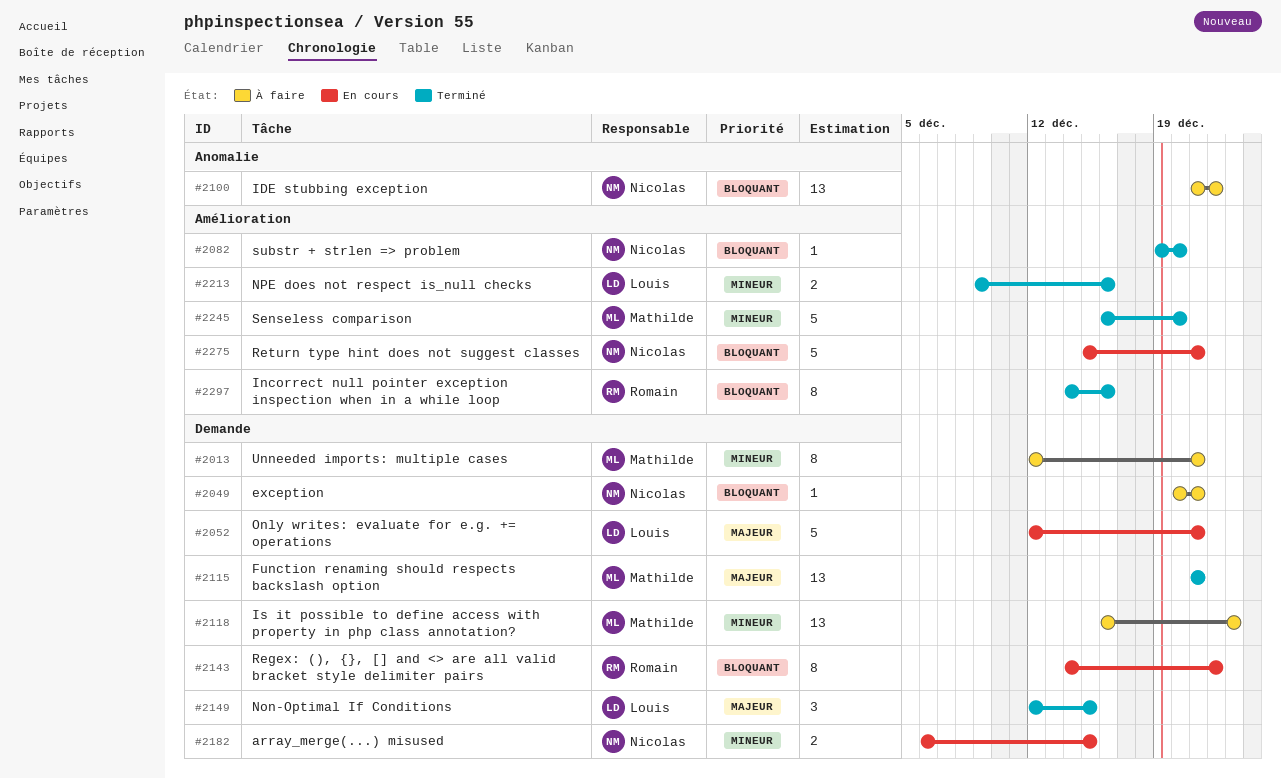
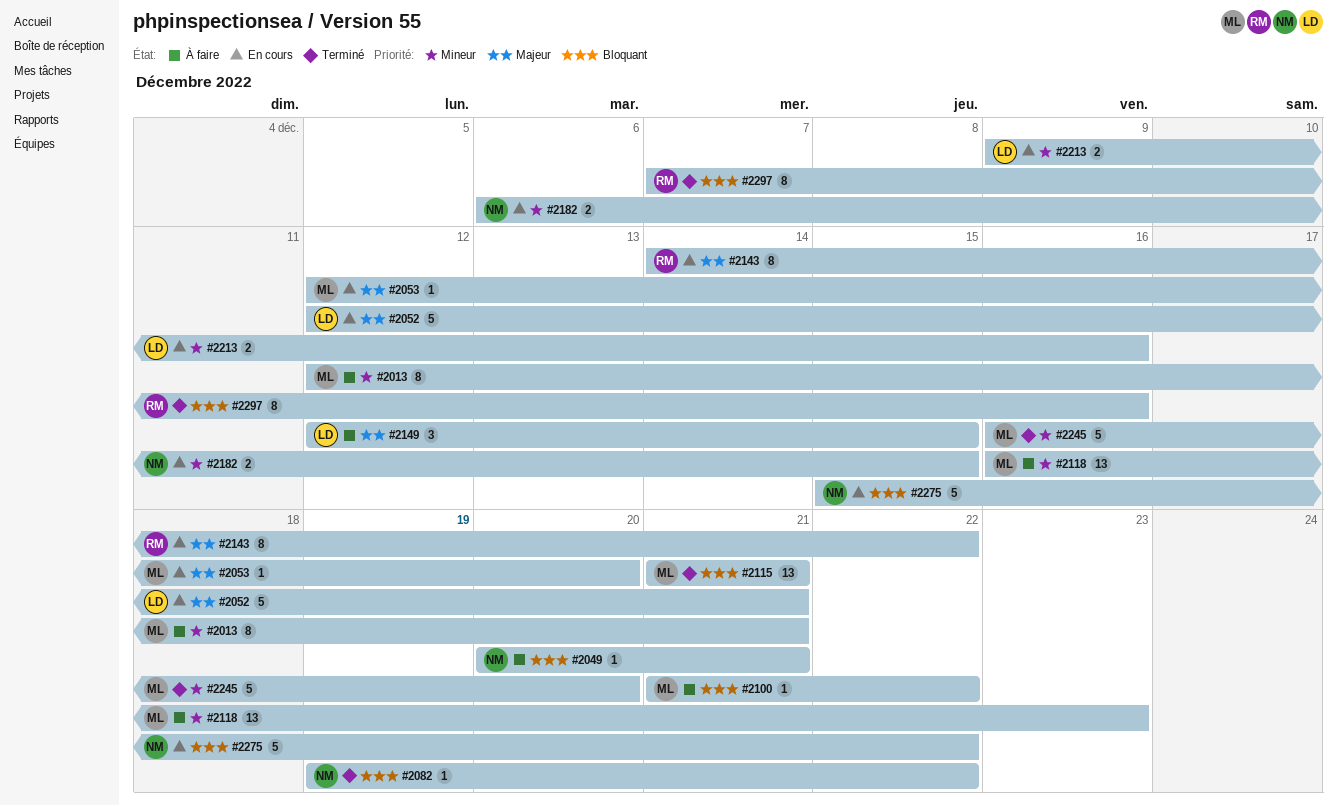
#2053: none -> present
#2082, due: Dec 20 -> Dec 22
#2100, owner: Nicolas -> Mathilde
#2100, estimate: 13 -> 1
#2115, priority: Majeur -> Bloquant
#2143, priority: Bloquant -> Majeur
#2149, status: Terminé -> À faire
#2213, status: Terminé -> En cours
#2275, due: Dec 21 -> Dec 22
#2297, start: Dec 14 -> Dec 7

